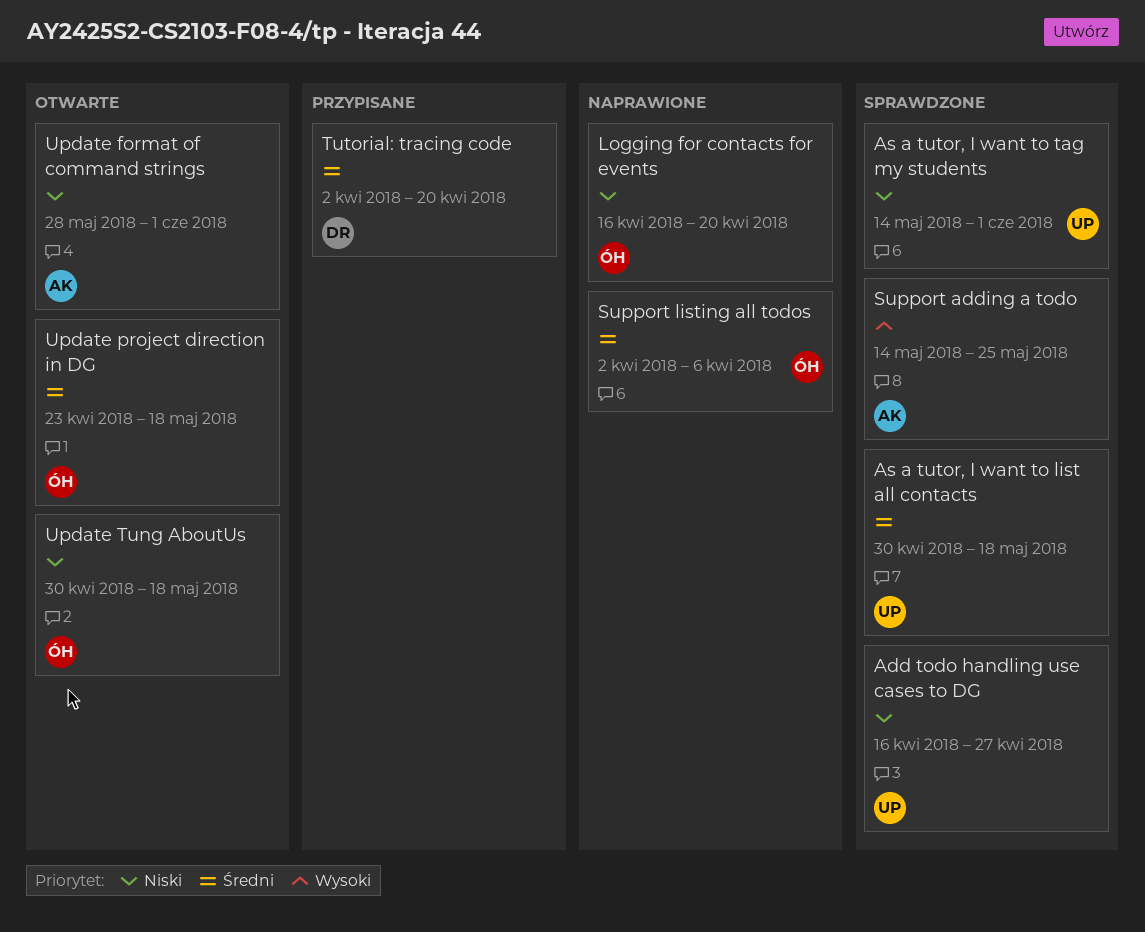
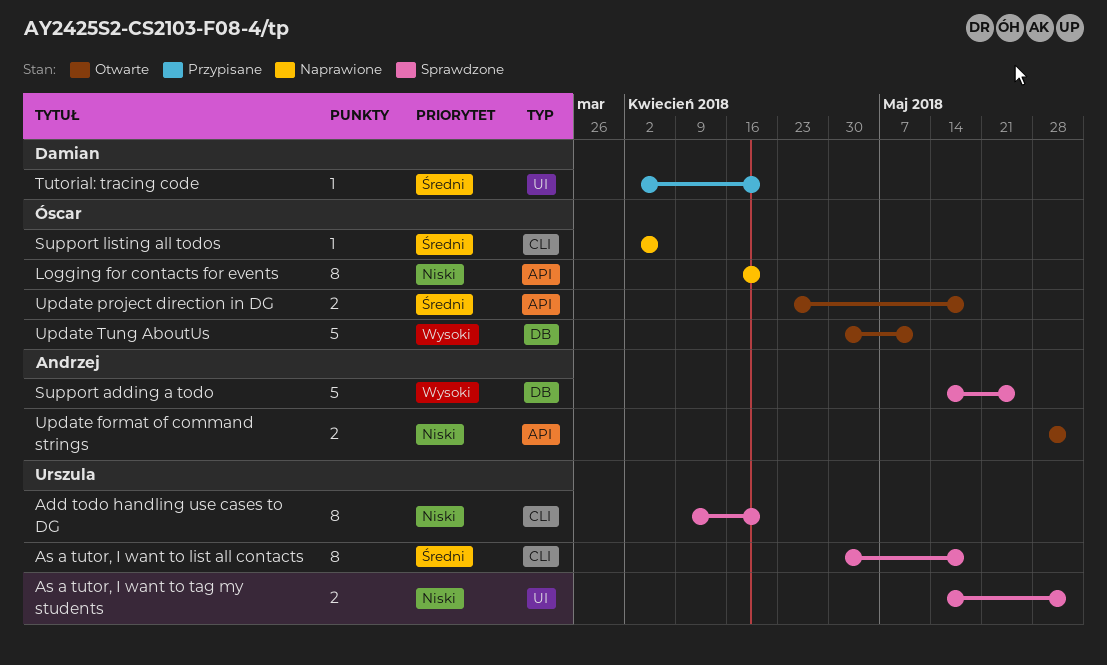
Add todo handling use cases to DG, start: Apr 16 -> Apr 9
Add todo handling use cases to DG, due: Apr 27 -> Apr 20
Update Tung AboutUs, priority: Niski -> Wysoki
Update Tung AboutUs, due: May 18 -> May 11

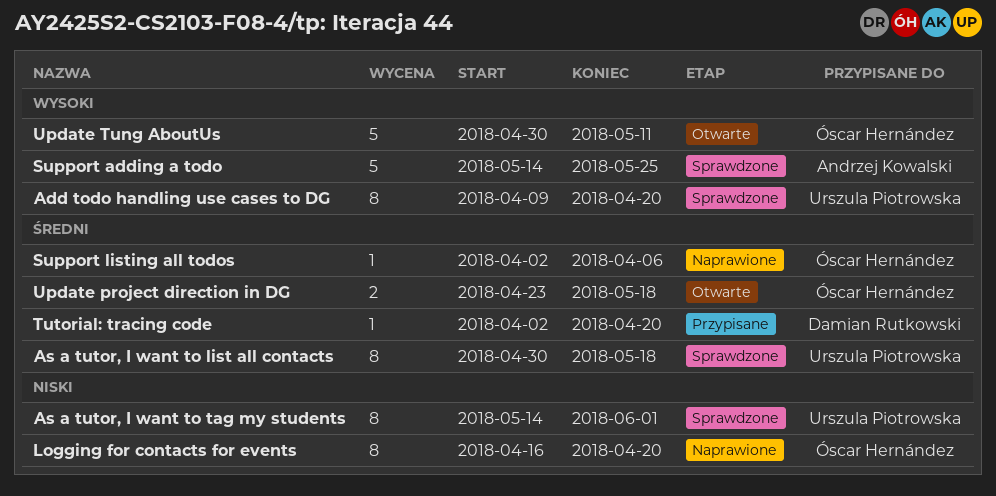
Add todo handling use cases to DG, priority: Niski -> Wysoki
As a tutor, I want to tag my students, estimate: 2 -> 8
Update format of command strings: present -> none

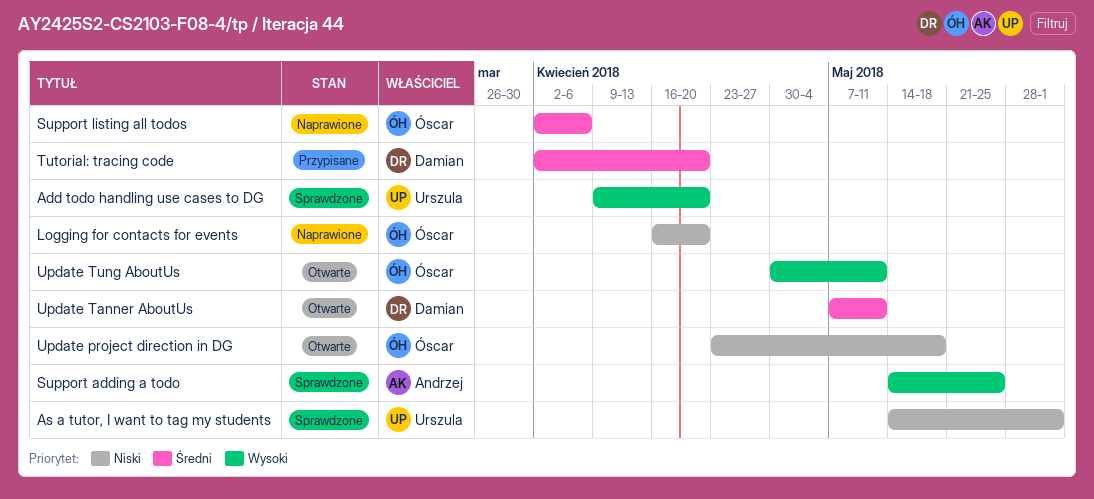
As a tutor, I want to list all contacts: present -> none
Update project direction in DG, priority: Średni -> Niski
Update Tanner AboutUs: none -> present

